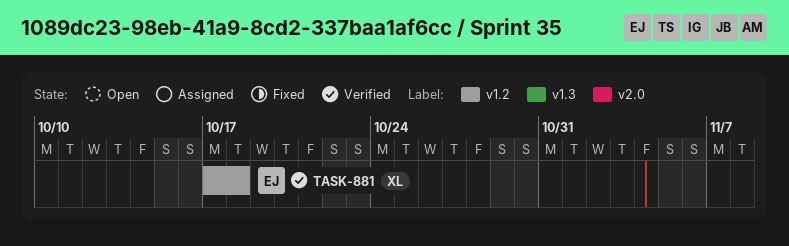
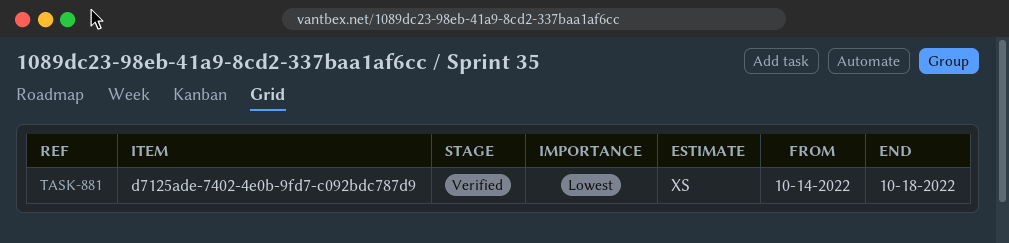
TASK-881, estimate: XL -> XS
TASK-881, start: Oct 17 -> Oct 14

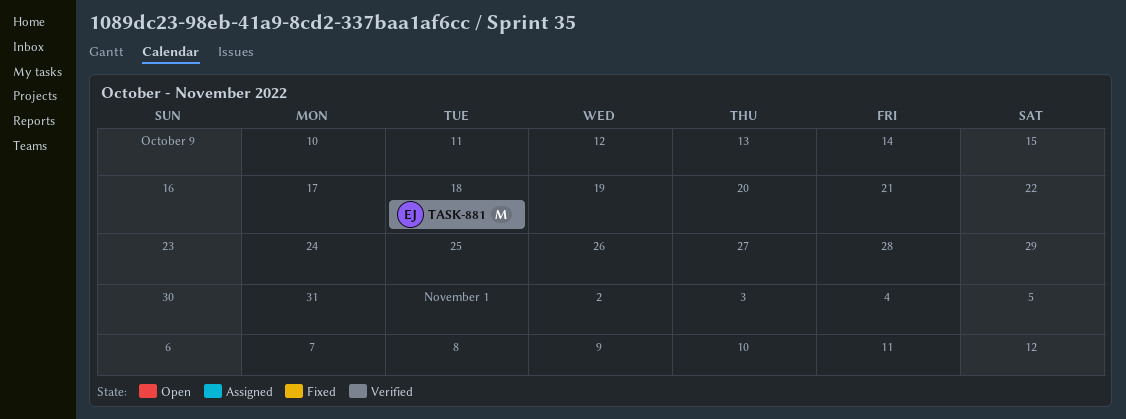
TASK-881, estimate: XS -> M
TASK-881, start: Oct 14 -> Oct 18

